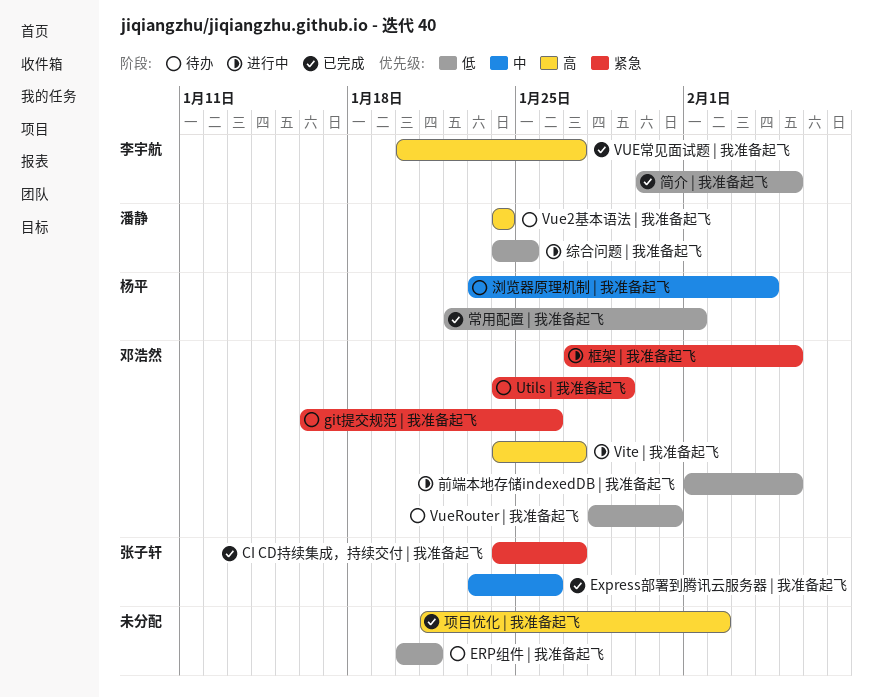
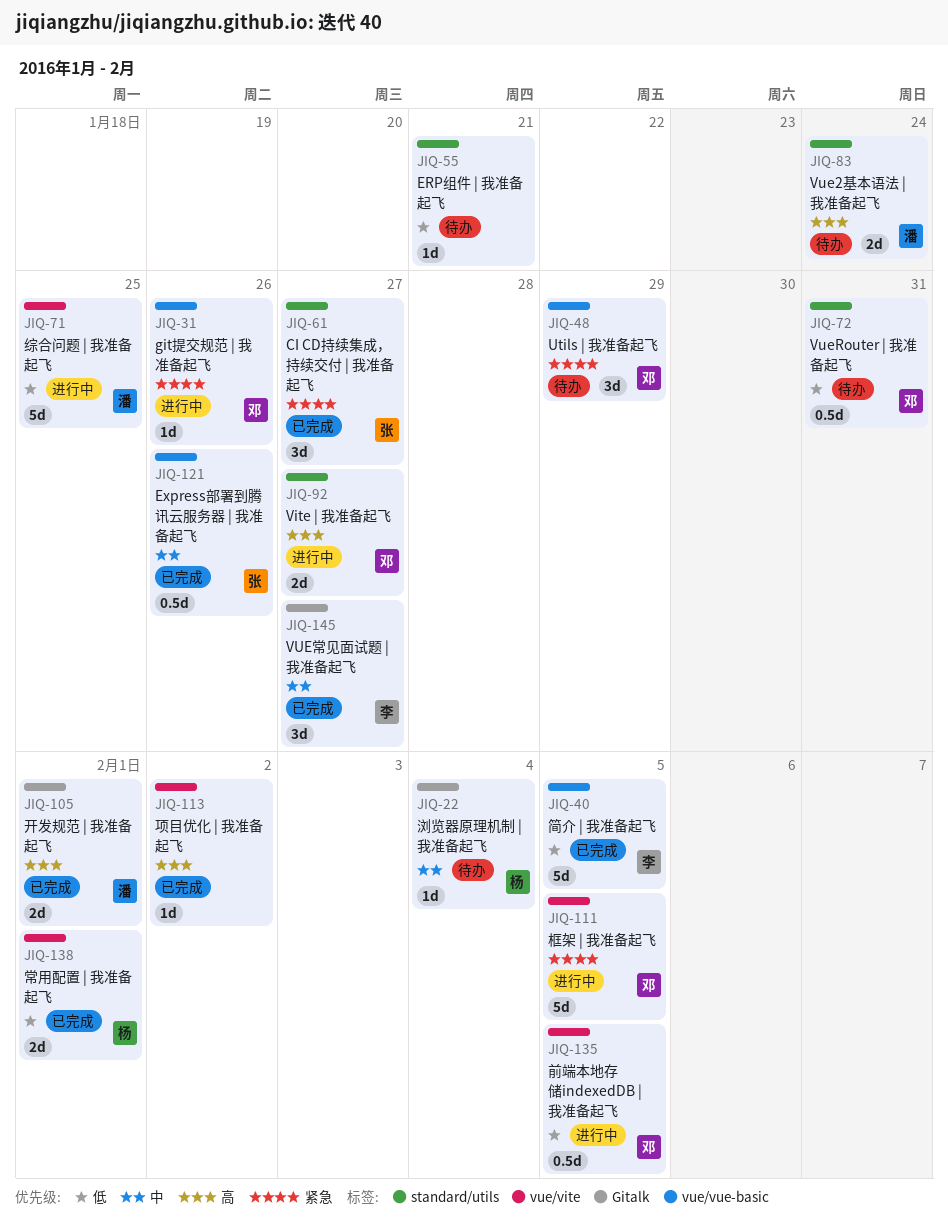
git提交规范 | 我准备起飞, status: 待办 -> 进行中
VUE常见面试题 | 我准备起飞, priority: 高 -> 中
开发规范 | 我准备起飞: none -> present

